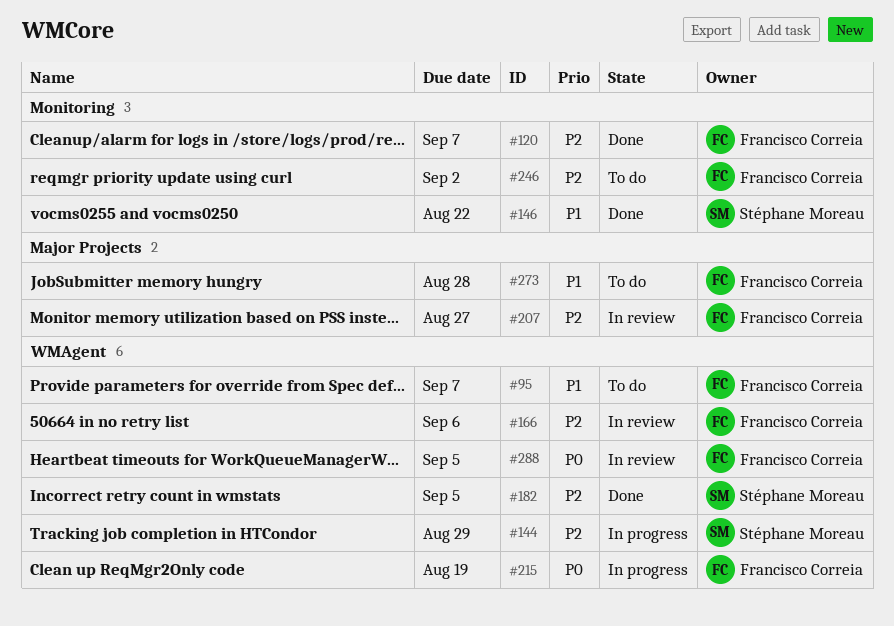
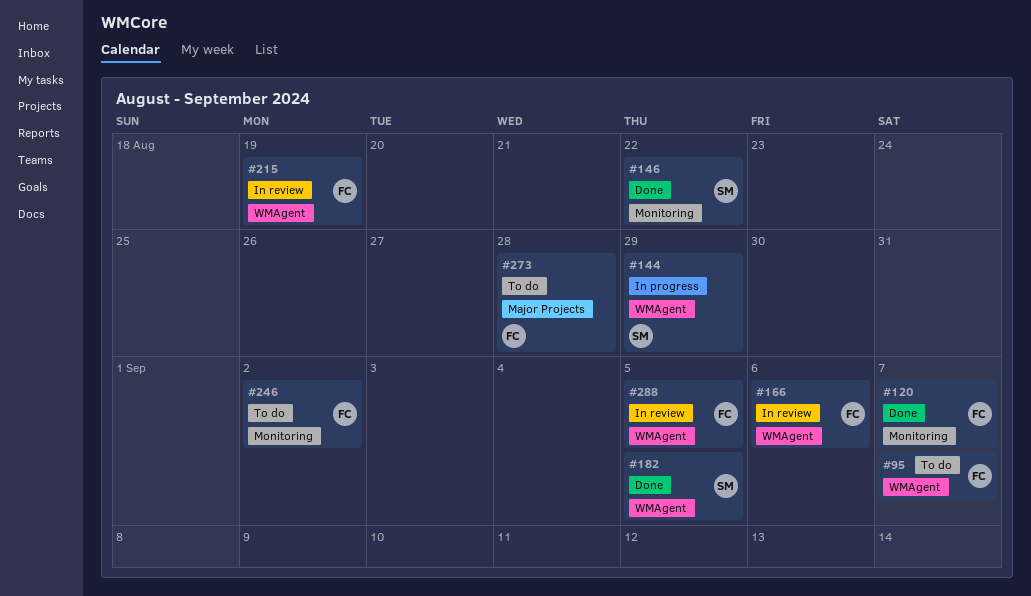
#207: present -> none
#215, status: In progress -> In review

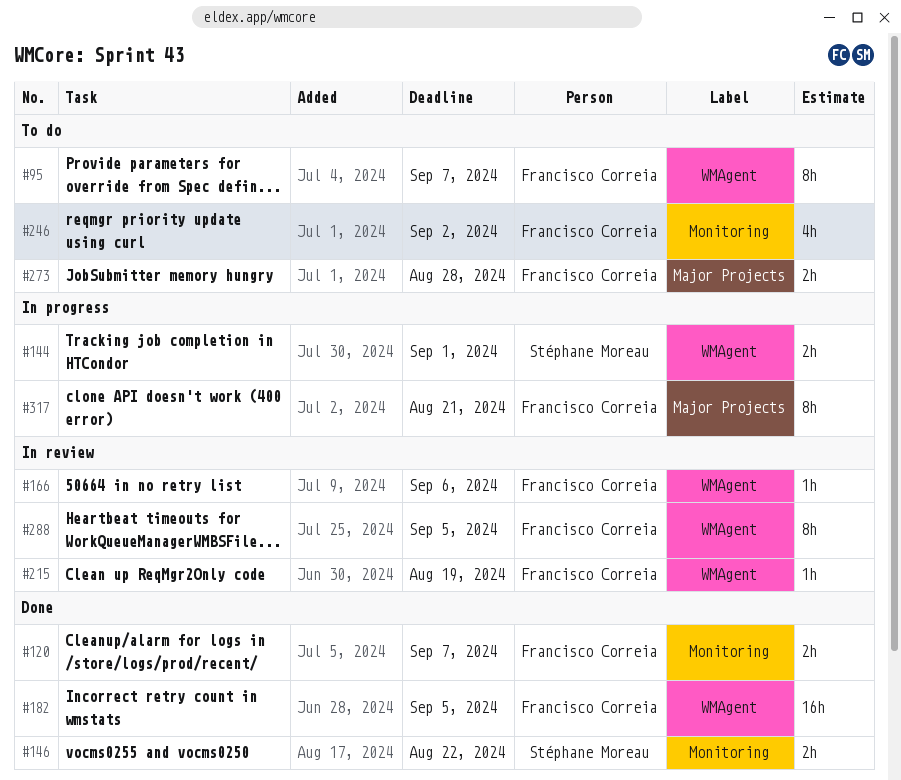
#144, due: Aug 29 -> Sep 1
#182, owner: Stéphane Moreau -> Francisco Correia
#317: none -> present

